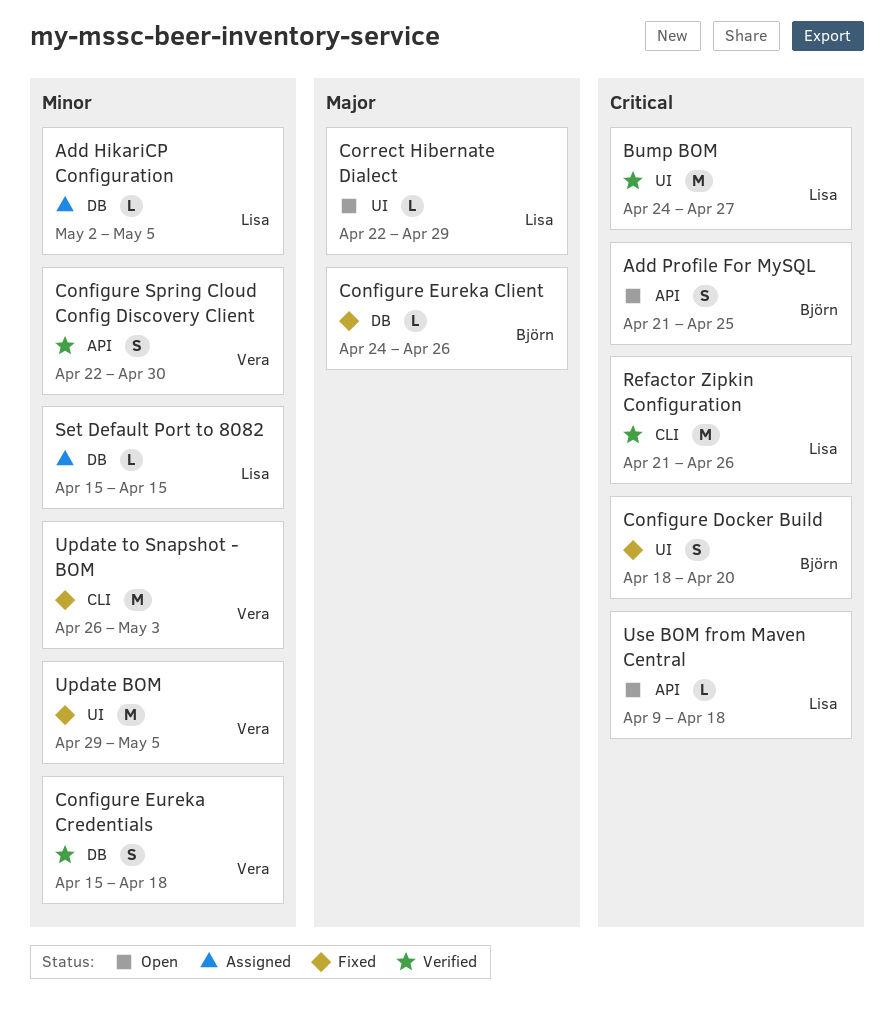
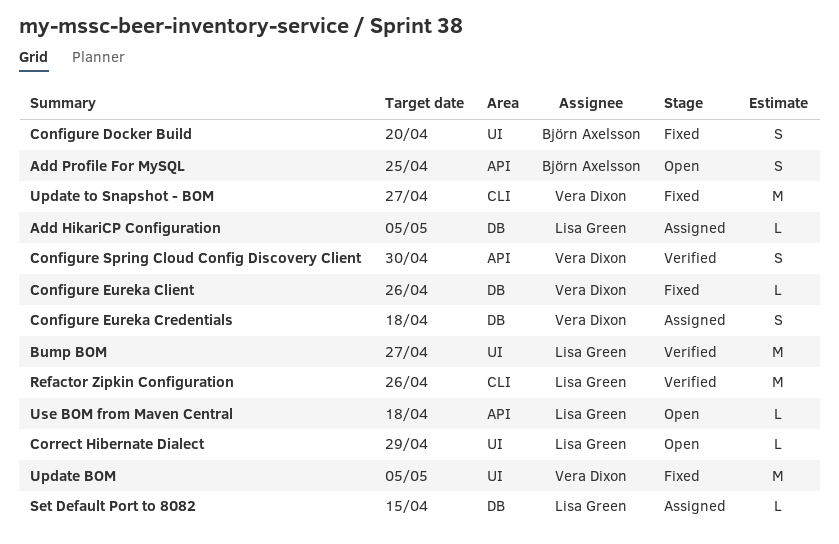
Configure Eureka Client, owner: Björn Axelsson -> Vera Dixon
Configure Eureka Credentials, status: Verified -> Assigned
Update to Snapshot - BOM, due: May 3 -> Apr 27

